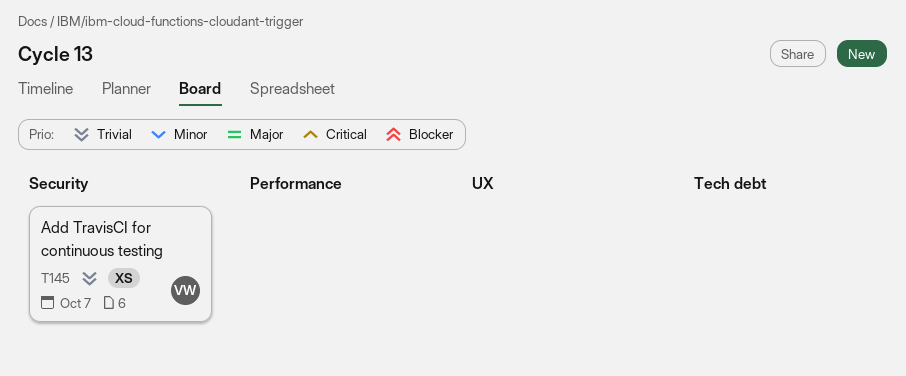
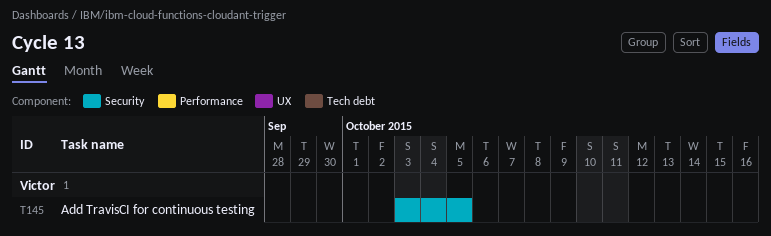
T145, due: Oct 7 -> Oct 5

